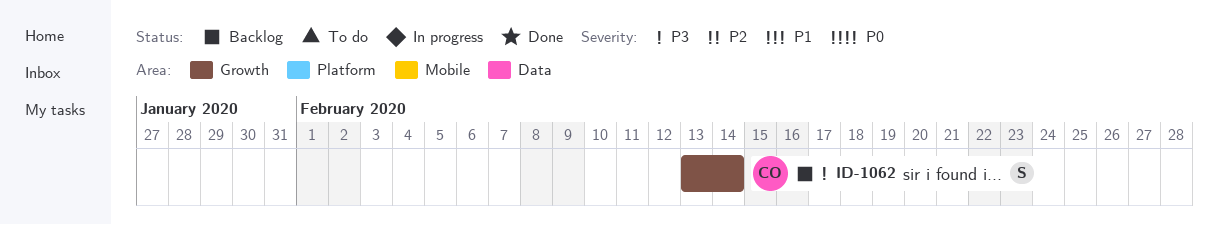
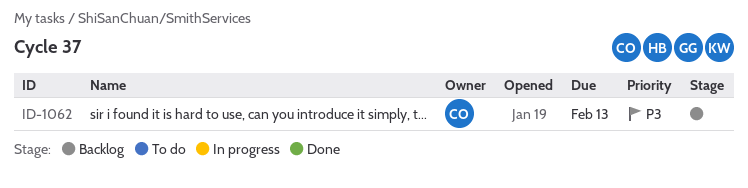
ID-1062, due: Feb 14 -> Feb 13

